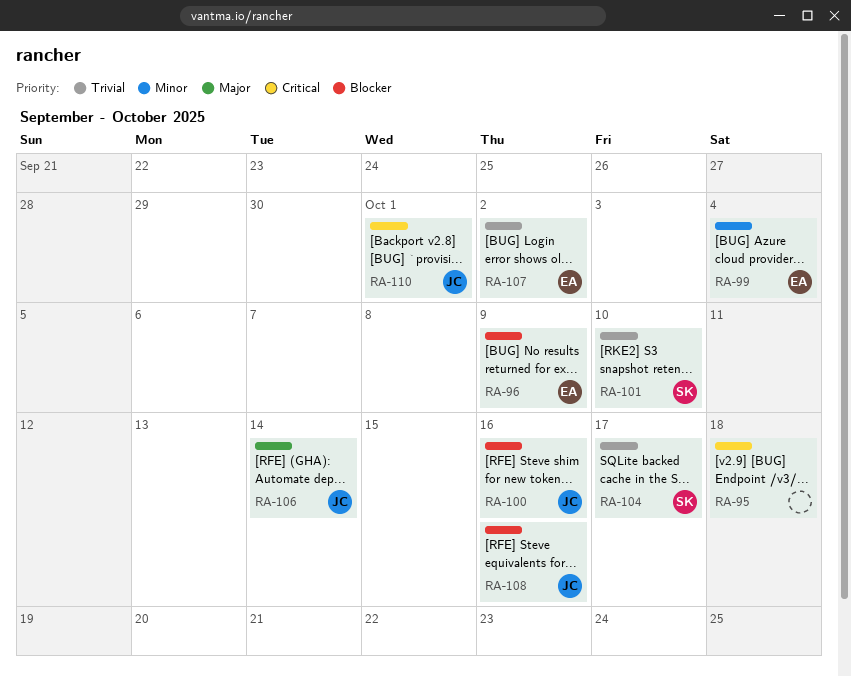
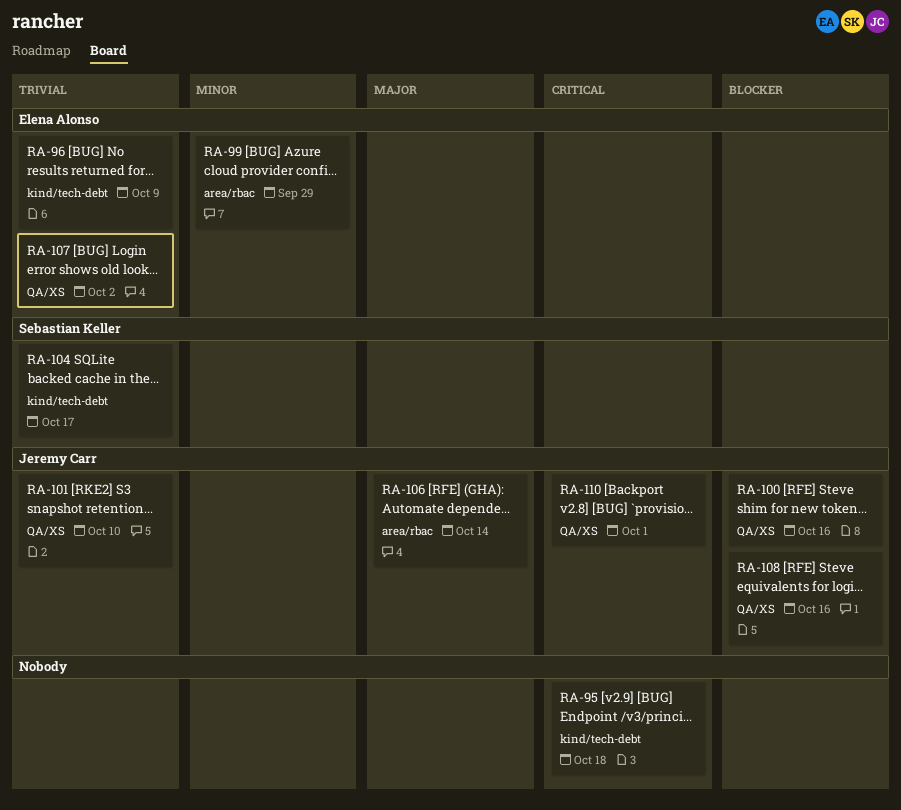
RA-96, priority: Blocker -> Trivial
RA-99, due: Oct 4 -> Sep 29
RA-101, owner: Sebastian Keller -> Jeremy Carr

